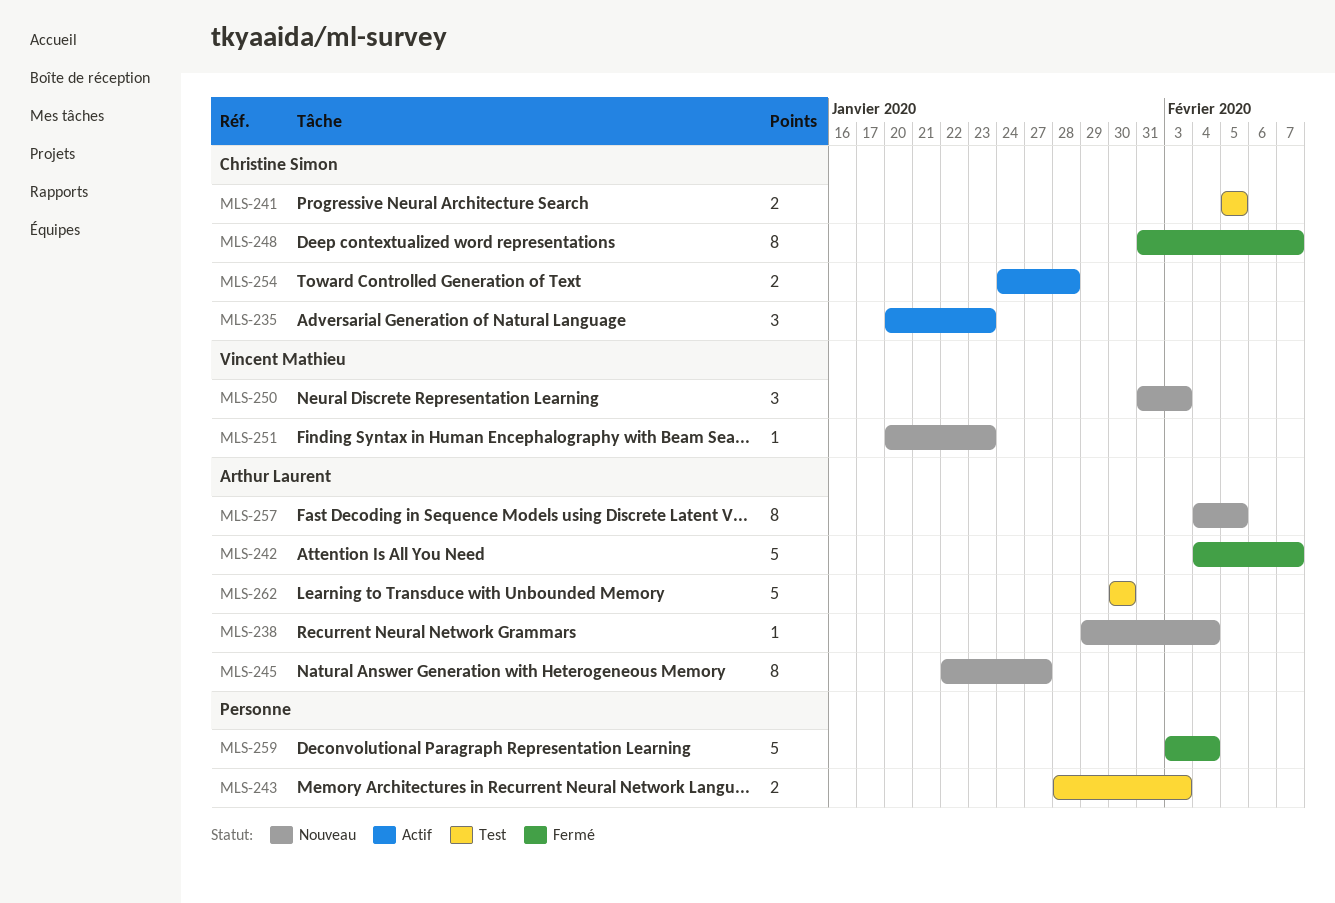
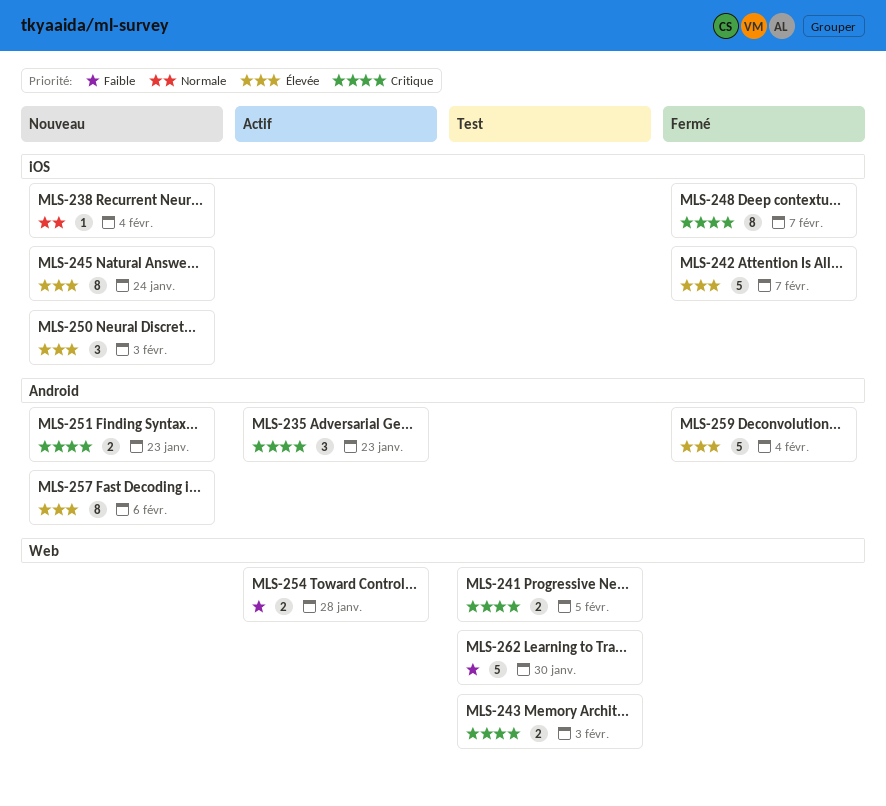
MLS-245, due: Jan 27 -> Jan 24
MLS-251, estimate: 1 -> 2
MLS-257, due: Feb 5 -> Feb 6

